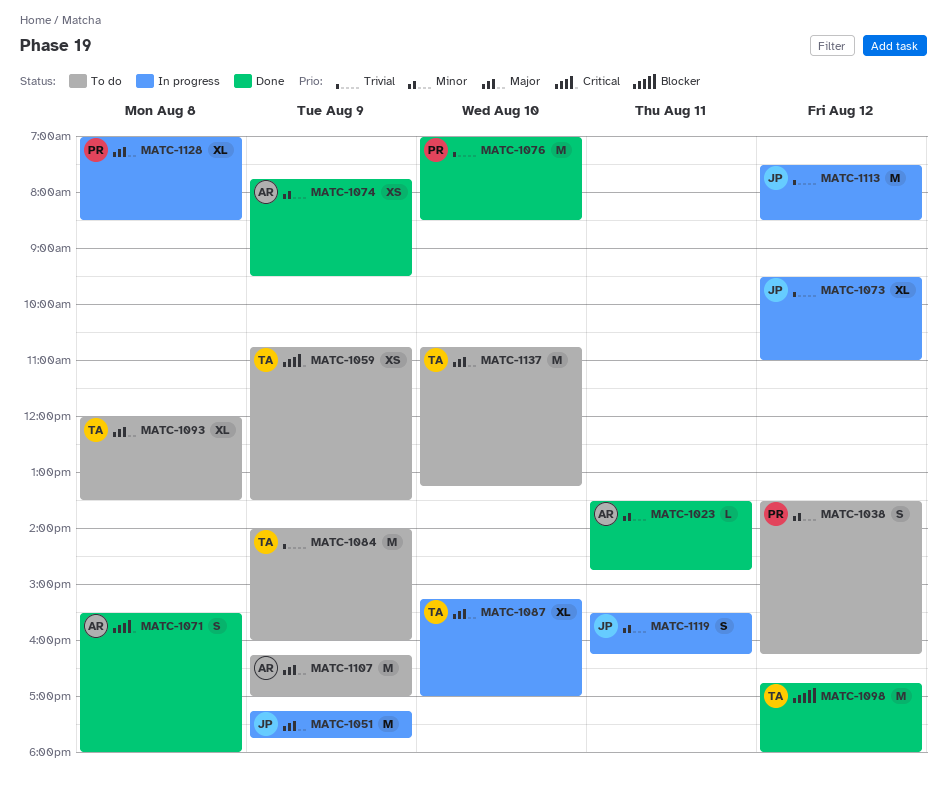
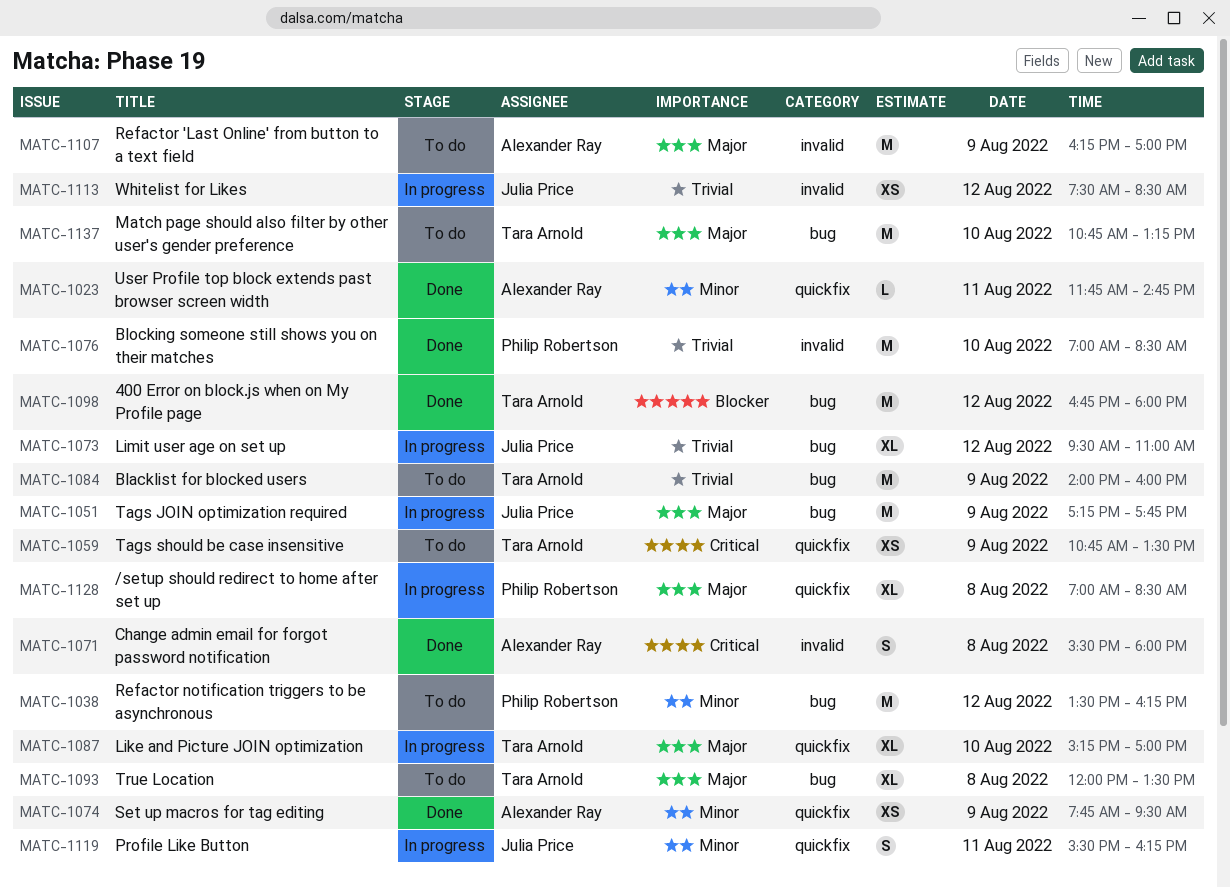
MATC-1023, begins: 13:30 -> 11:45
MATC-1038, estimate: S -> M
MATC-1113, estimate: M -> XS

